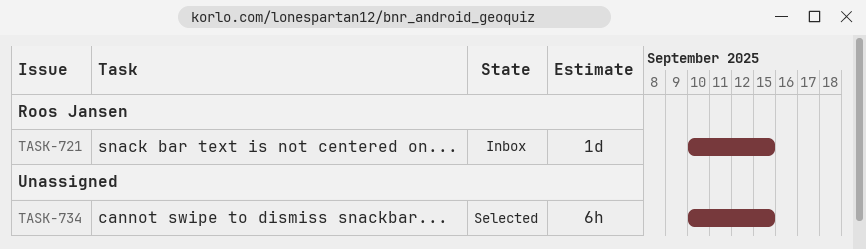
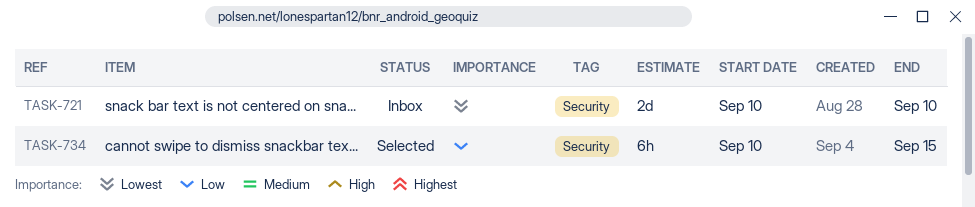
TASK-721, estimate: 1d -> 2d
TASK-721, due: Sep 15 -> Sep 10

